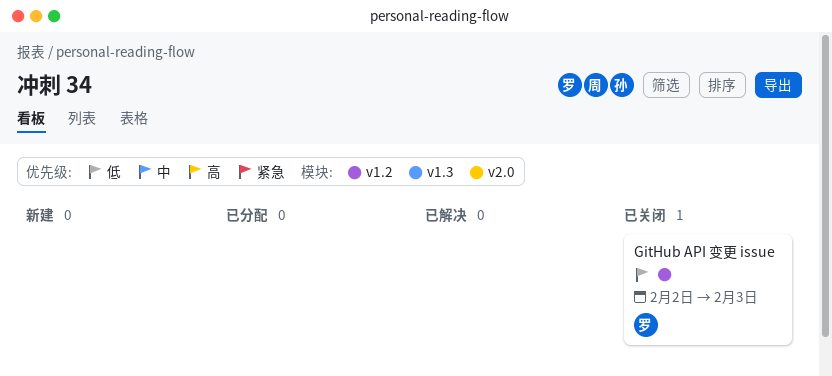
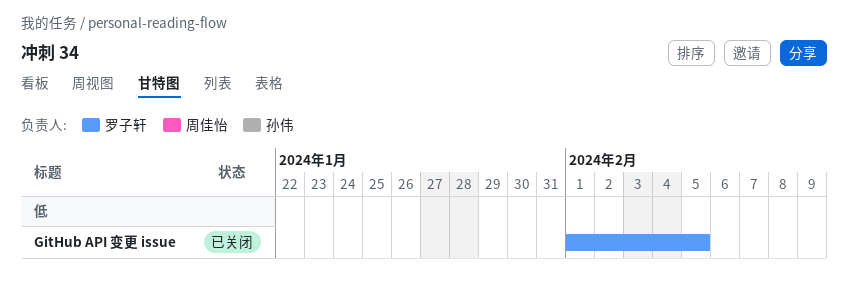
GitHub API 变更 issue, start: Feb 2 -> Feb 1
GitHub API 变更 issue, due: Feb 3 -> Feb 5

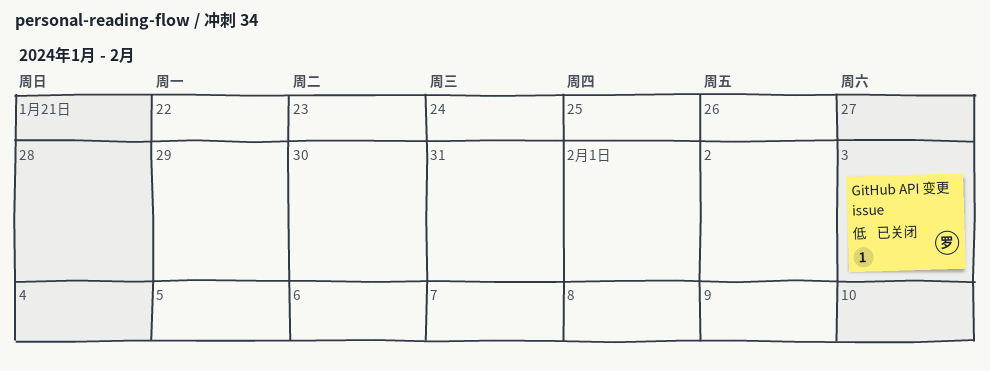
GitHub API 变更 issue, due: Feb 5 -> Feb 3

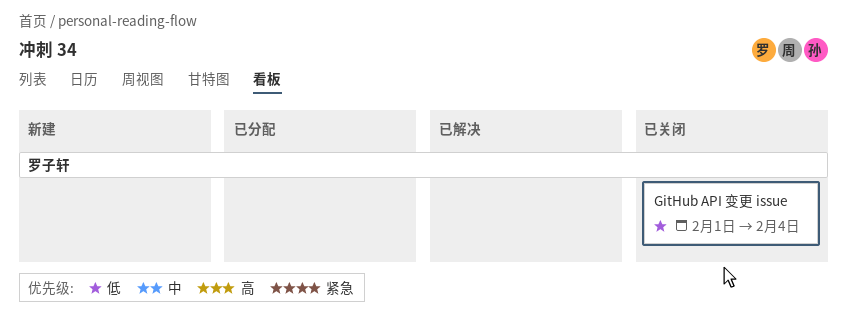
GitHub API 变更 issue, due: Feb 3 -> Feb 4

